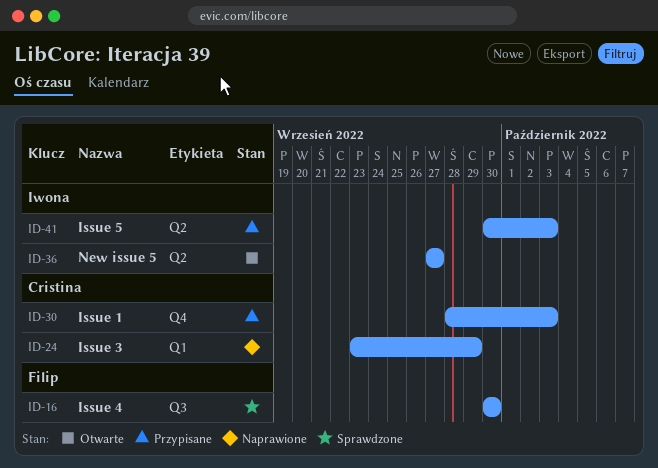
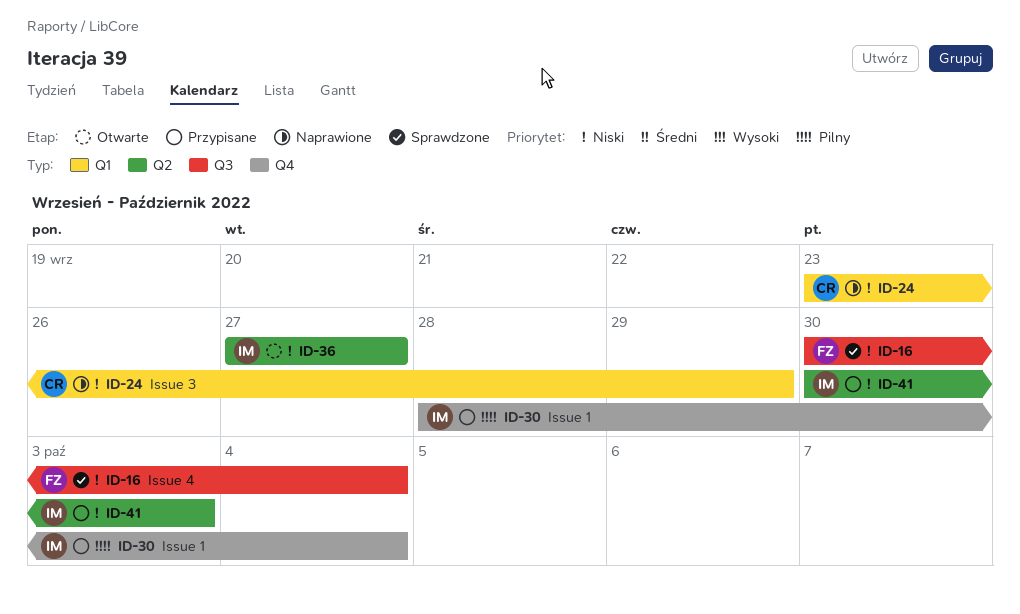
ID-16, due: Sep 30 -> Oct 4
ID-30, owner: Cristina -> Iwona
ID-30, due: Oct 3 -> Oct 4

